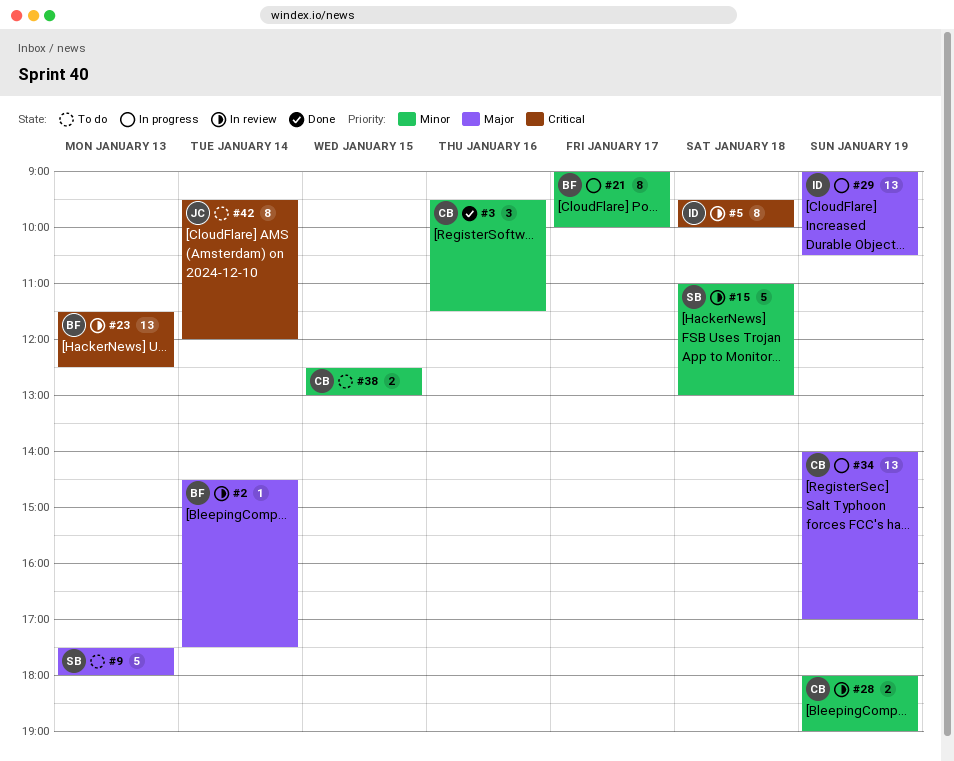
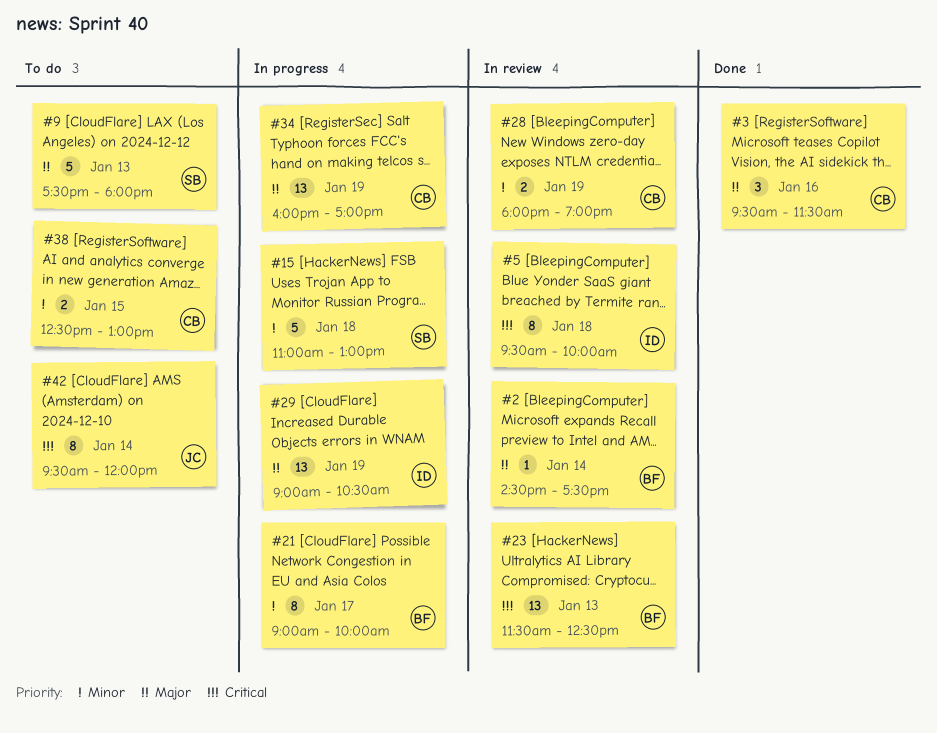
#3, priority: Minor -> Major
#15, status: In review -> In progress
#34, begins: 14:00 -> 16:00

